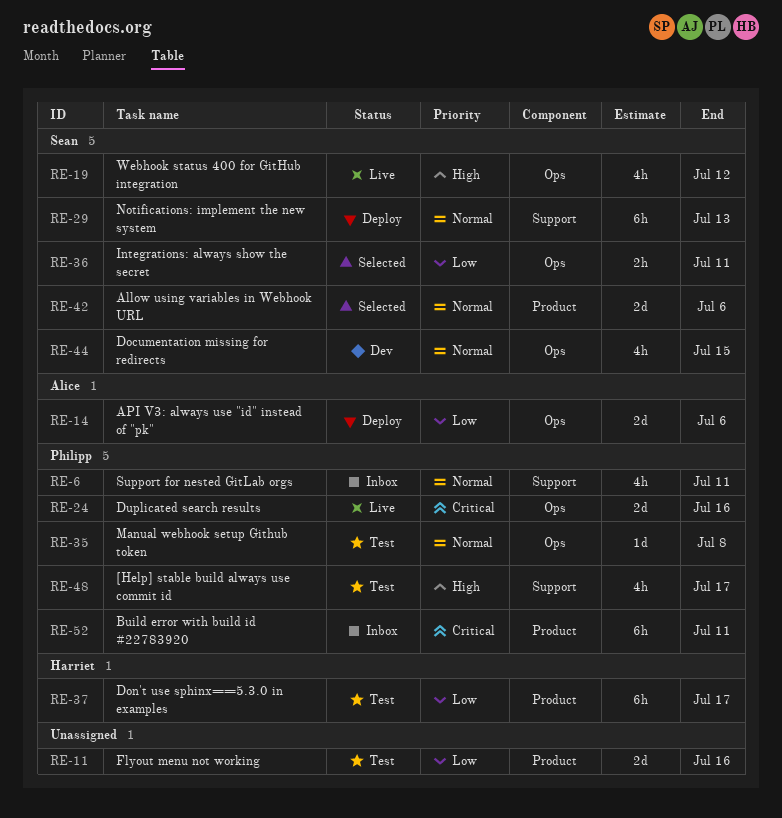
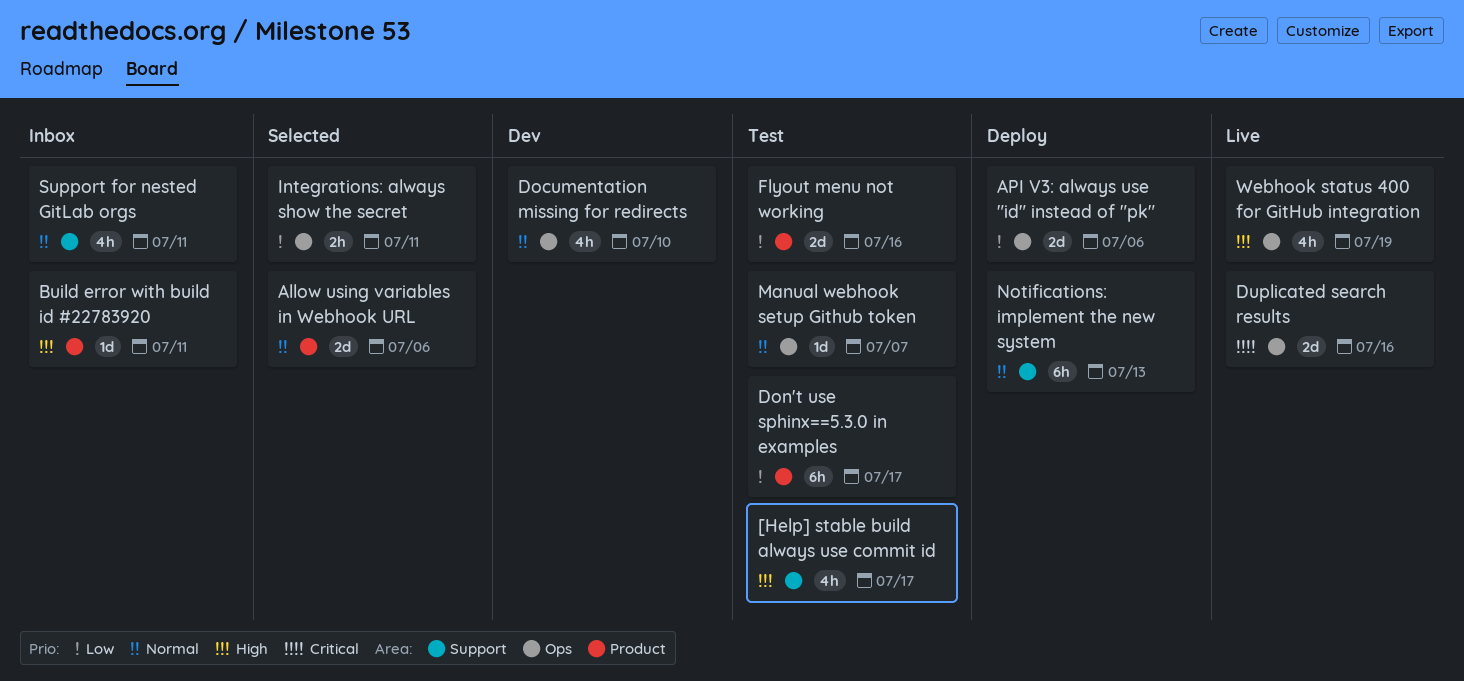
Build error with build id #22783920, priority: Critical -> High
Build error with build id #22783920, estimate: 6h -> 1d
Documentation missing for redirects, due: Jul 15 -> Jul 10
Manual webhook setup Github token, due: Jul 8 -> Jul 7
Webhook status 400 for GitHub integration, due: Jul 12 -> Jul 19

